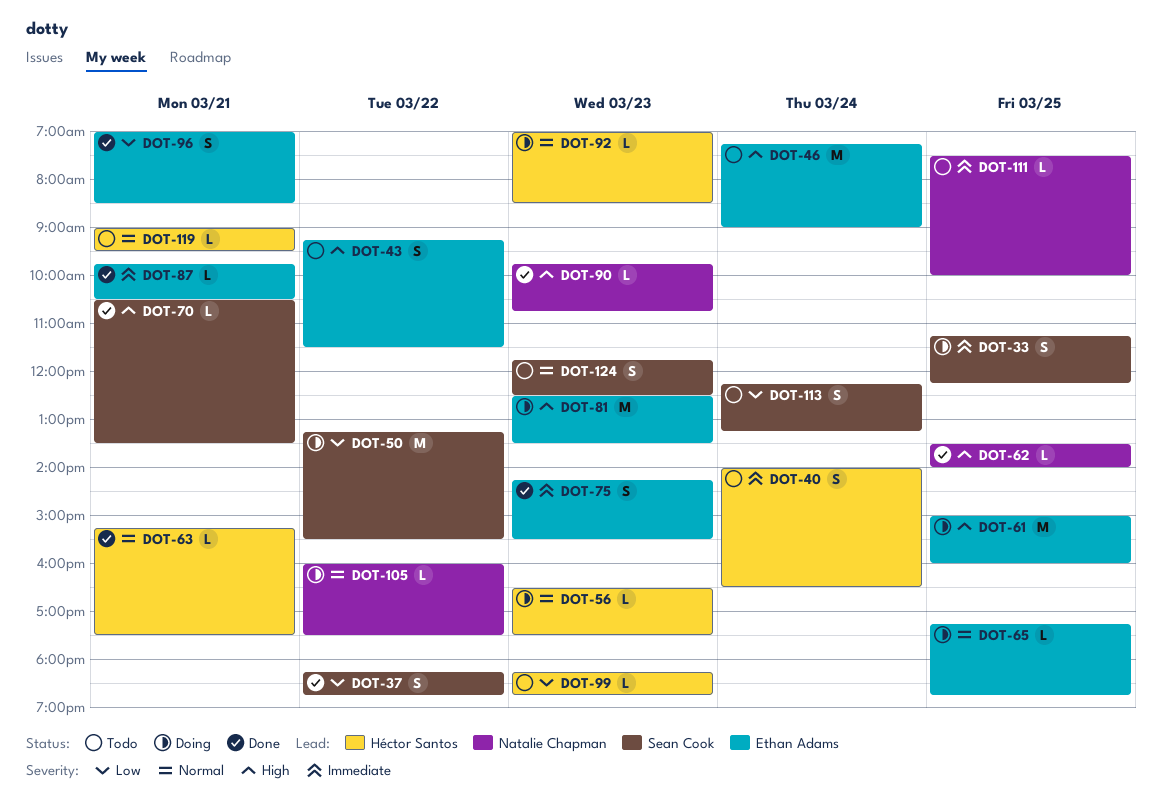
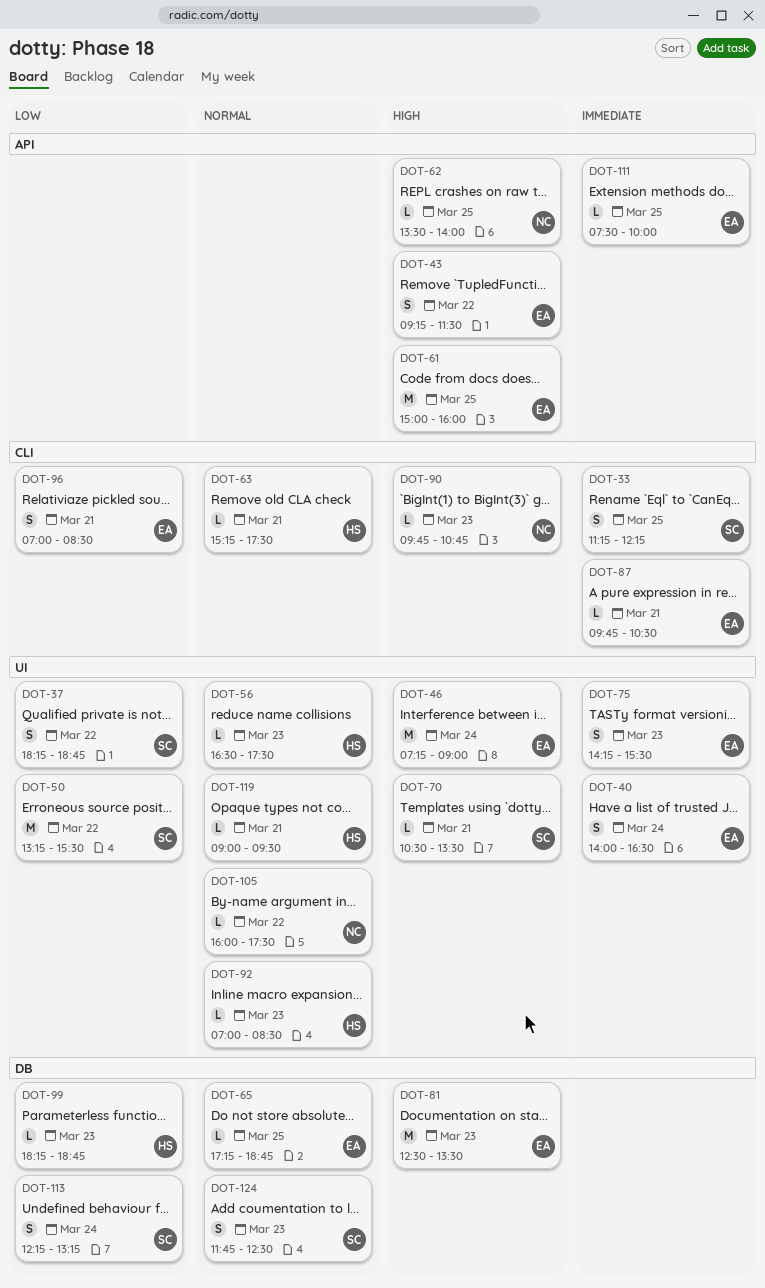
DOT-40, owner: Héctor Santos -> Ethan Adams
DOT-111, owner: Natalie Chapman -> Ethan Adams

